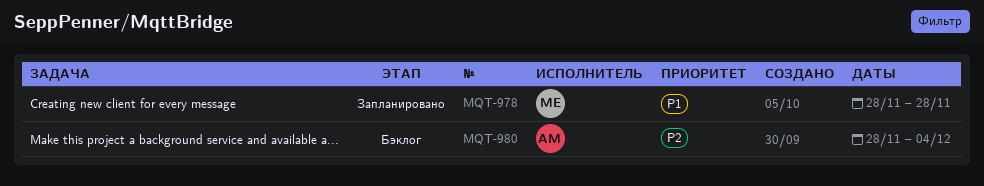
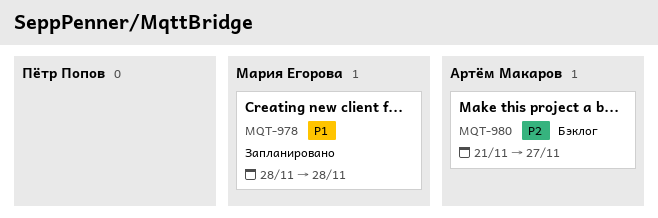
MQT-980, start: Nov 28 -> Nov 21
MQT-980, due: Dec 4 -> Nov 27

